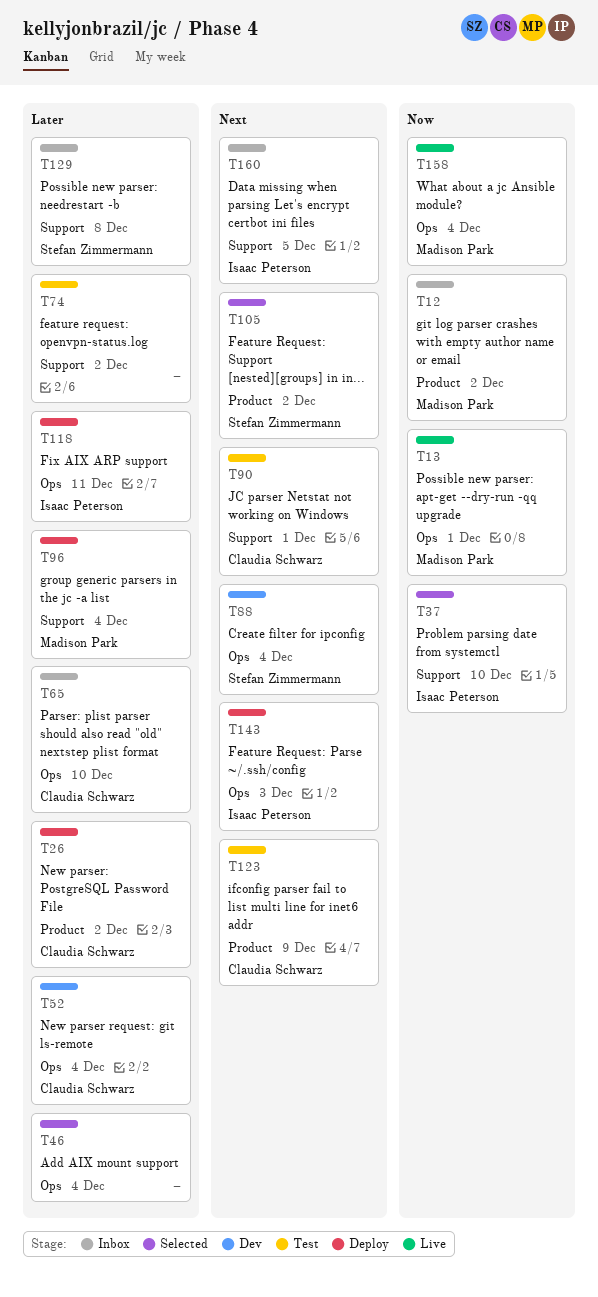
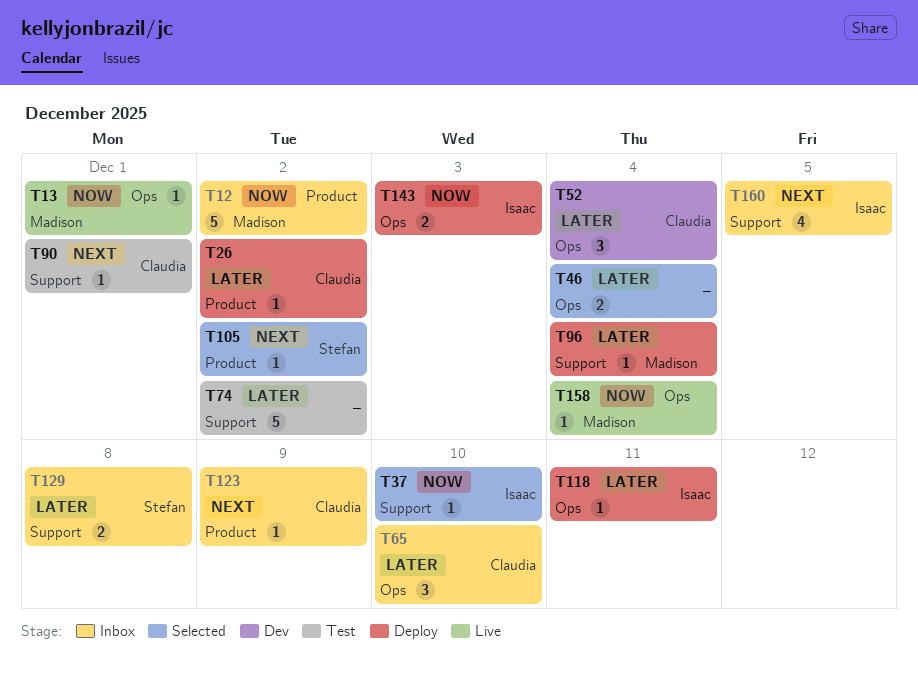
T88: present -> none
T123, status: Test -> Inbox
T143, priority: Next -> Now

